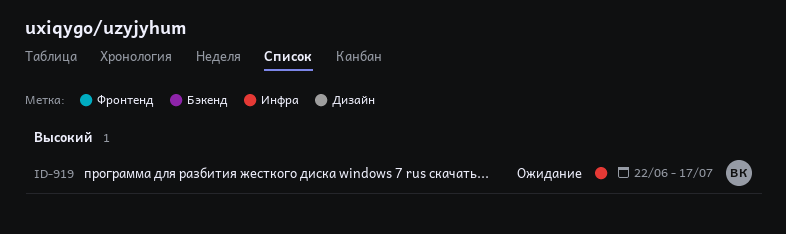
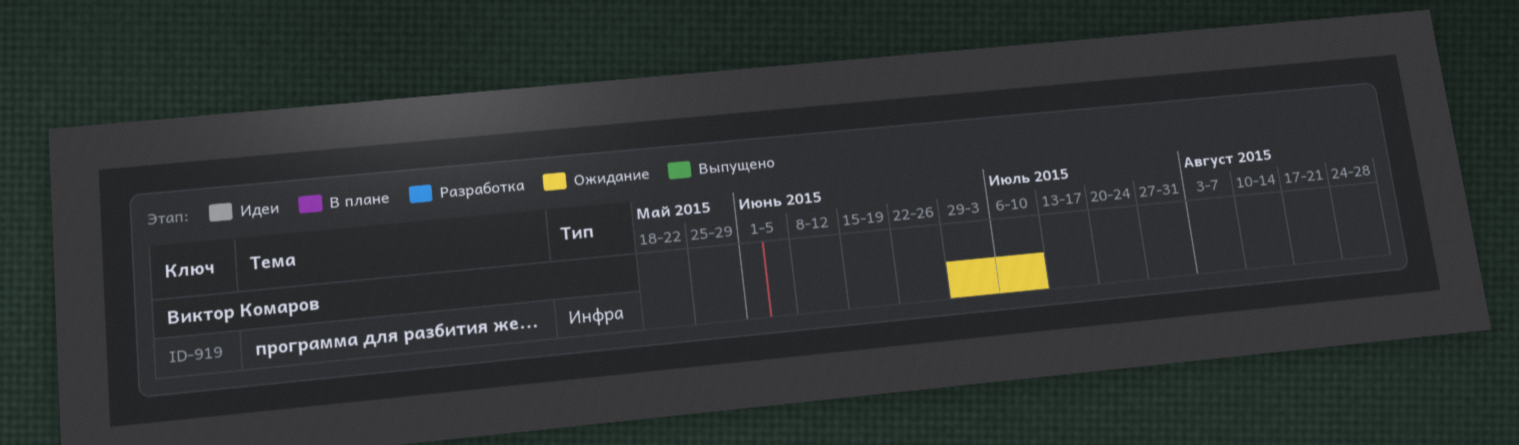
ID-919, start: Jun 22 -> Jun 29
ID-919, due: Jul 17 -> Jul 10

